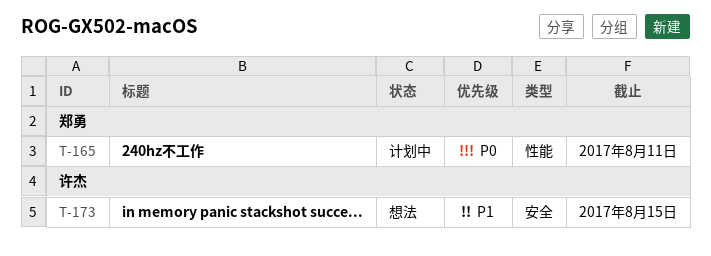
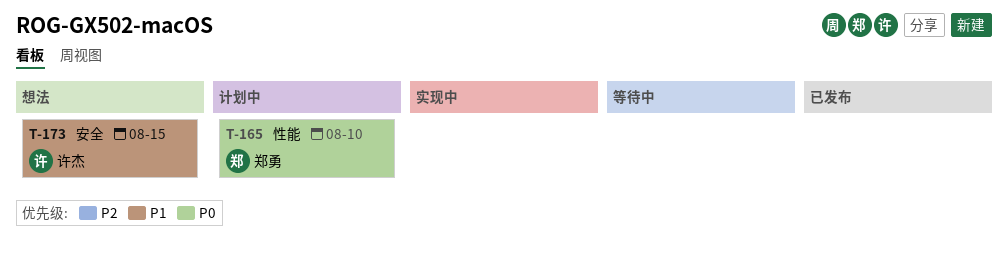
T-165, due: Aug 11 -> Aug 10

